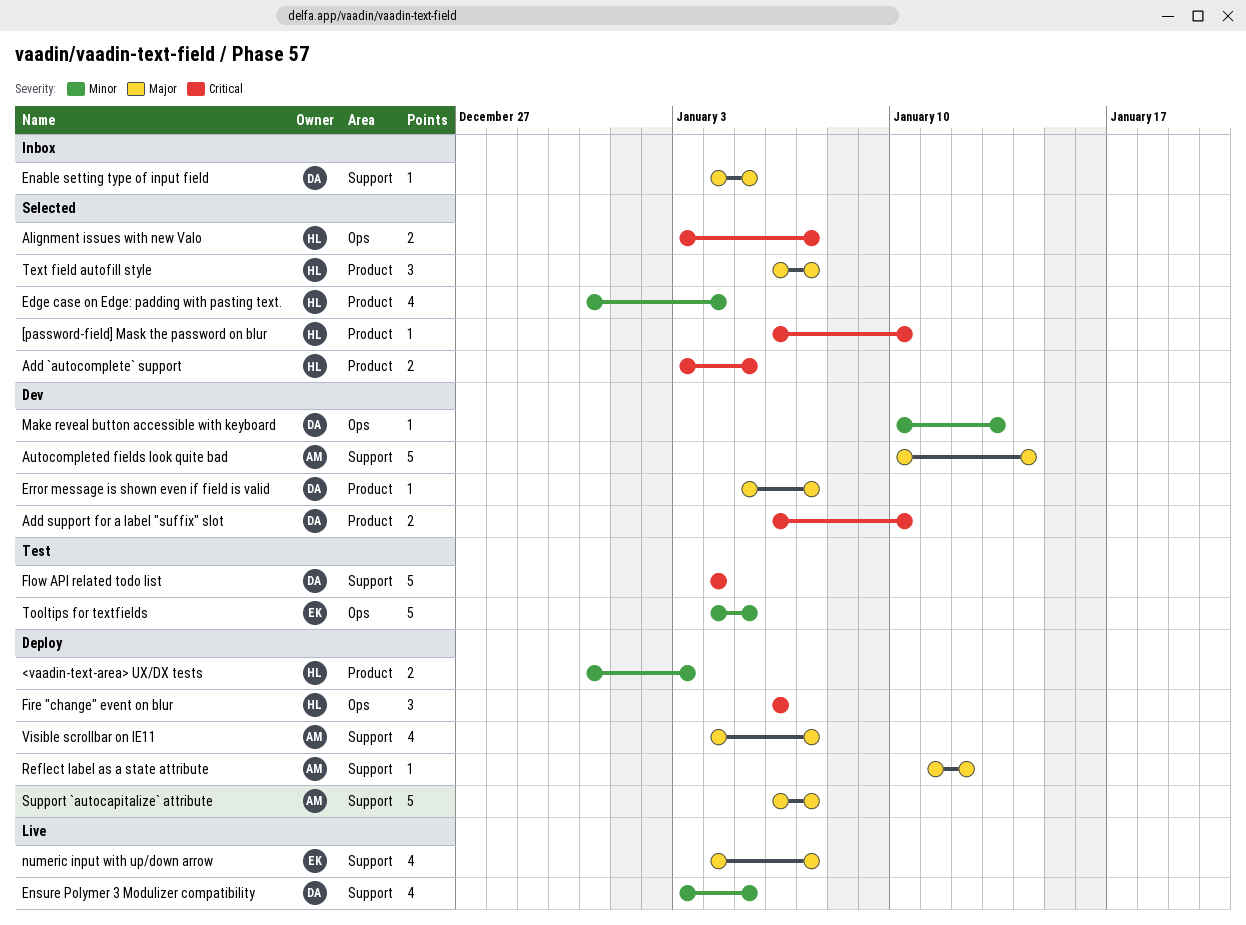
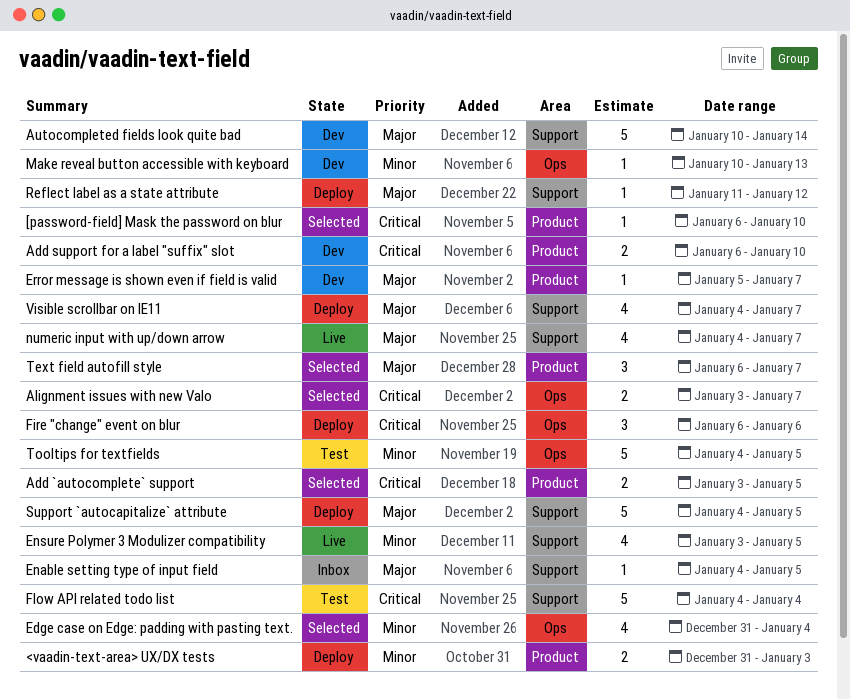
Edge case on Edge: padding with pasting text., label: Product -> Ops
Support `autocapitalize` attribute, start: Jan 6 -> Jan 4
Support `autocapitalize` attribute, due: Jan 7 -> Jan 5

